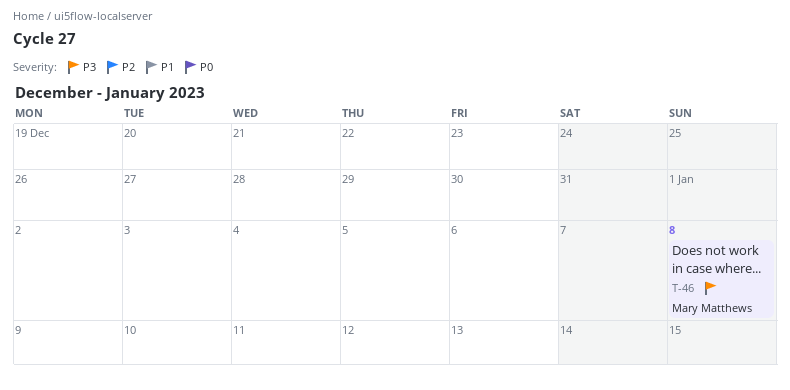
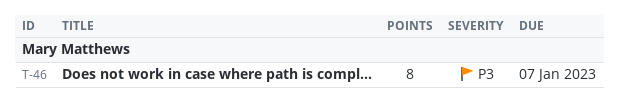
T-46, due: Jan 8 -> Jan 7

